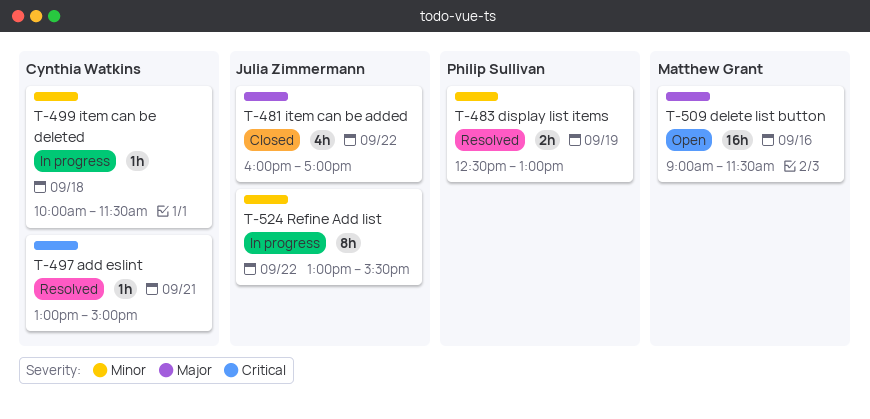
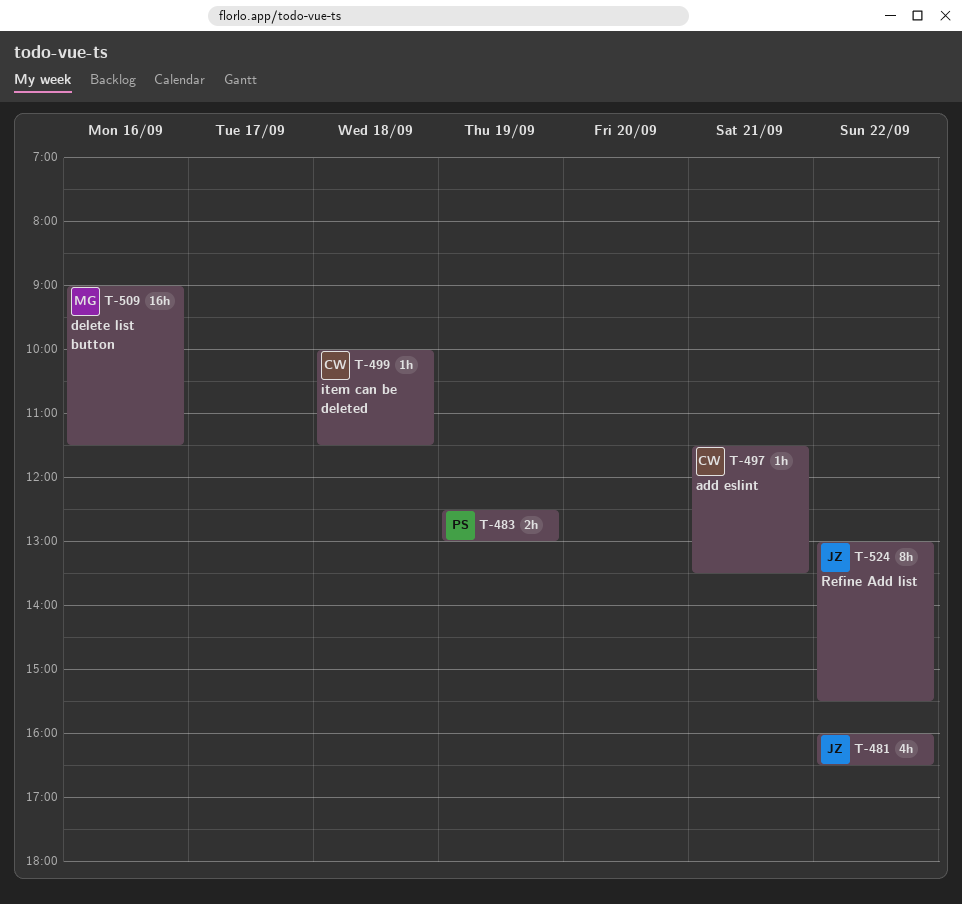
T-481, ends: 17:00 -> 16:30
T-497, begins: 13:00 -> 11:30
T-497, ends: 15:00 -> 13:30

